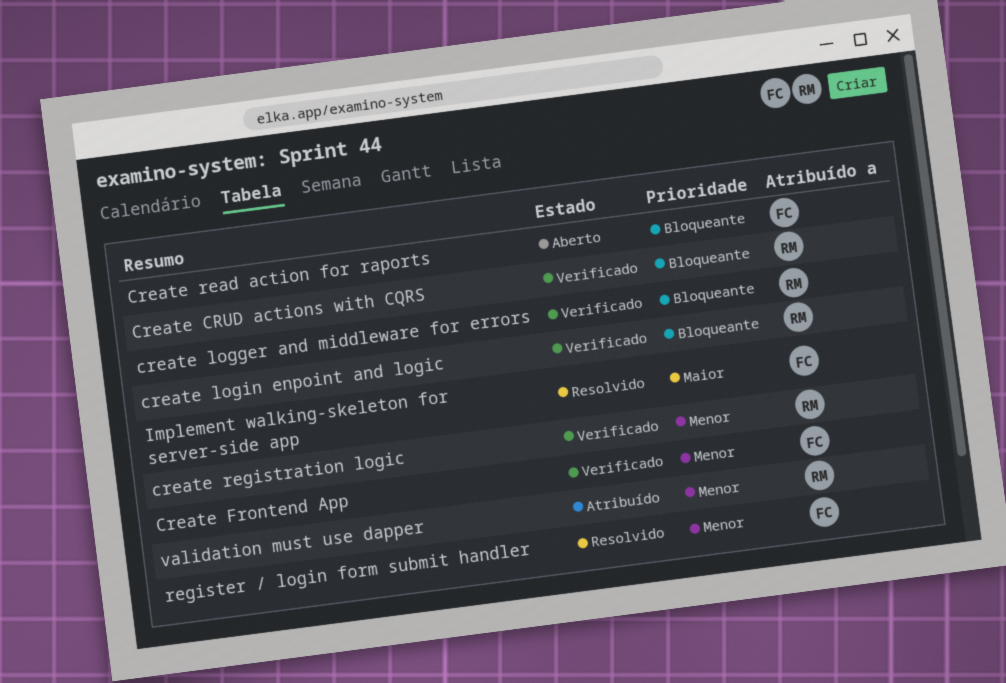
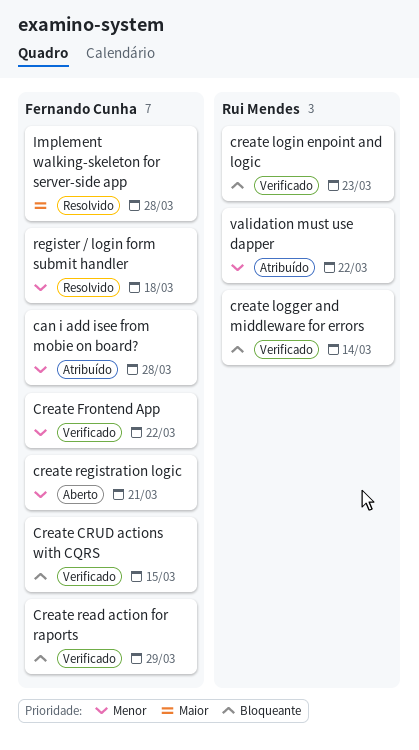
can i add isee from mobie on board?: none -> present
Create CRUD actions with CQRS, owner: Rui Mendes -> Fernando Cunha
Create read action for raports, status: Aberto -> Verificado
create registration logic, status: Verificado -> Aberto
create registration logic, owner: Rui Mendes -> Fernando Cunha

